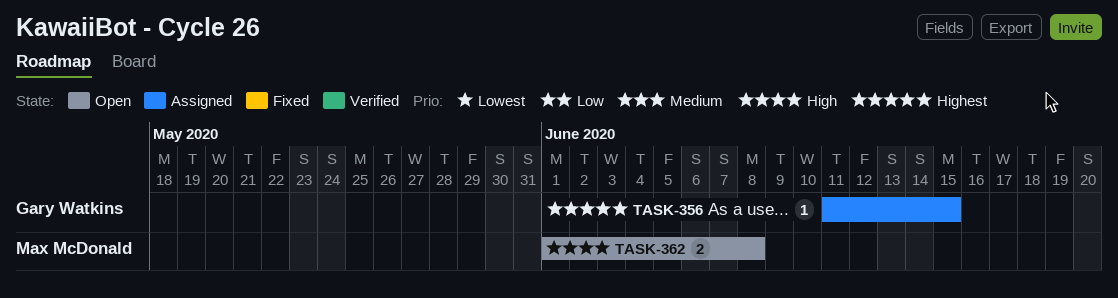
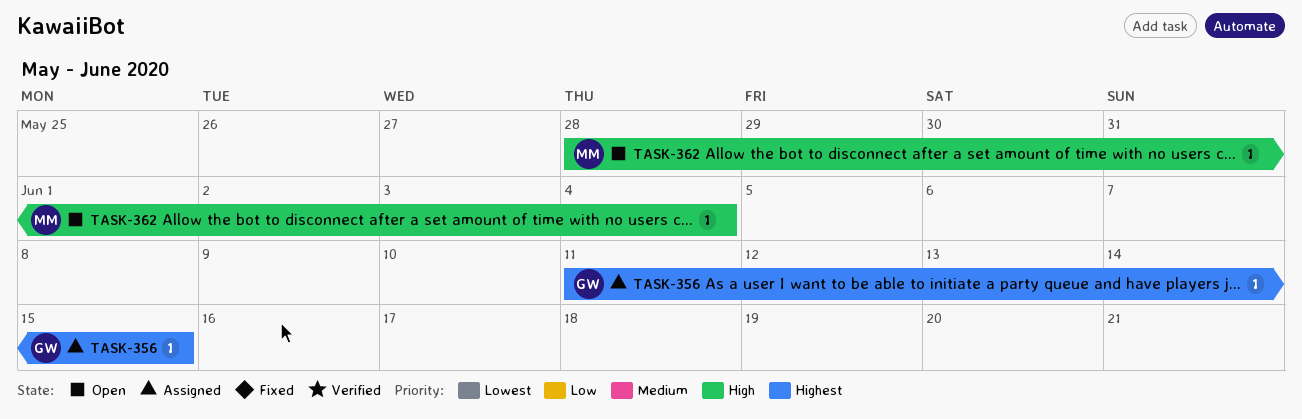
TASK-362, estimate: 2 -> 1
TASK-362, start: Jun 1 -> May 28
TASK-362, due: Jun 8 -> Jun 4

